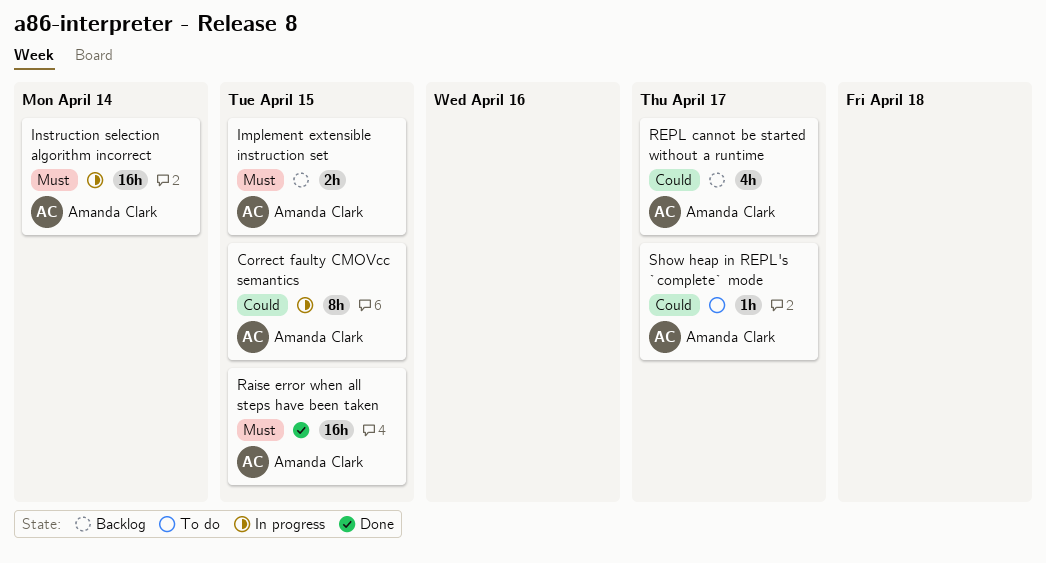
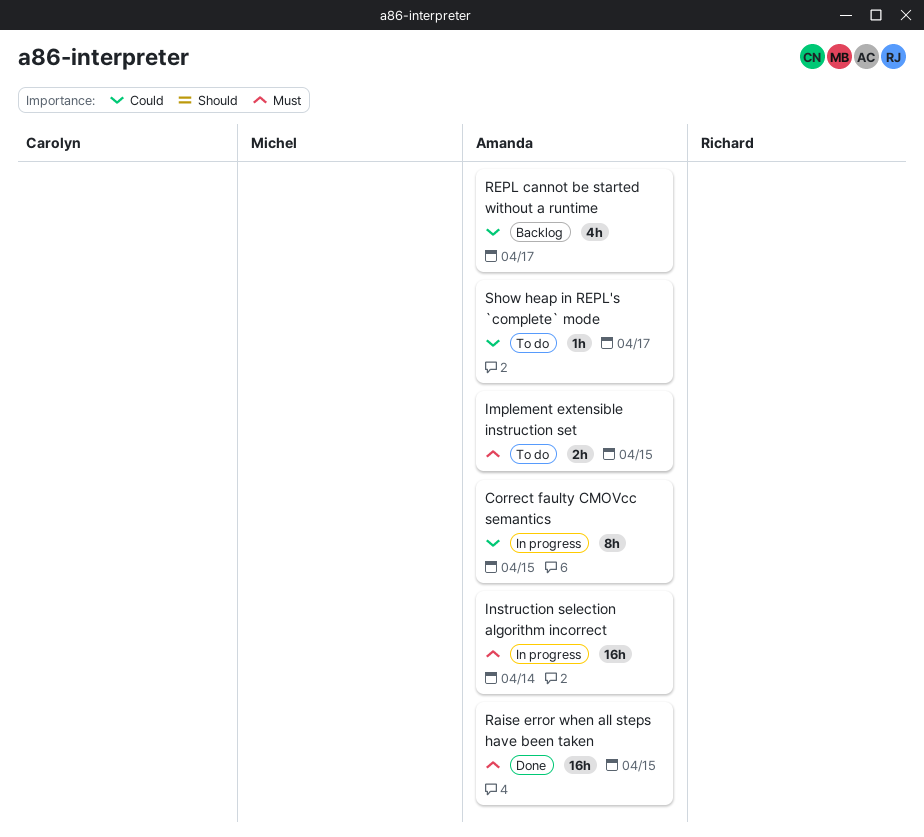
Implement extensible instruction set, status: Backlog -> To do

